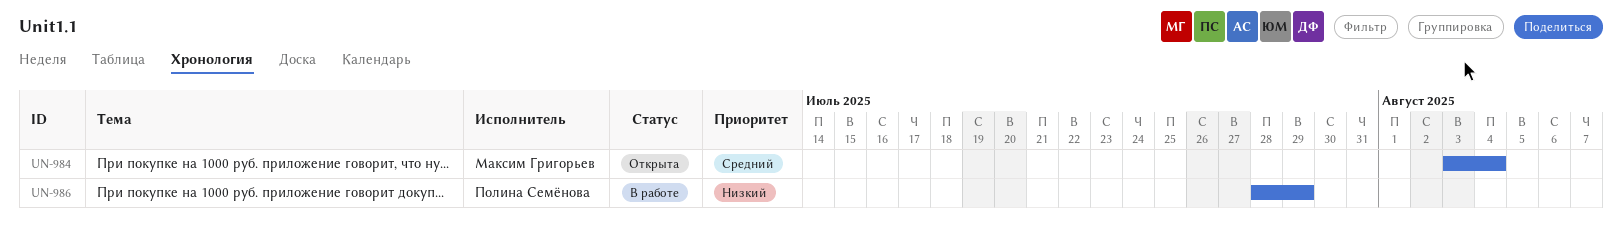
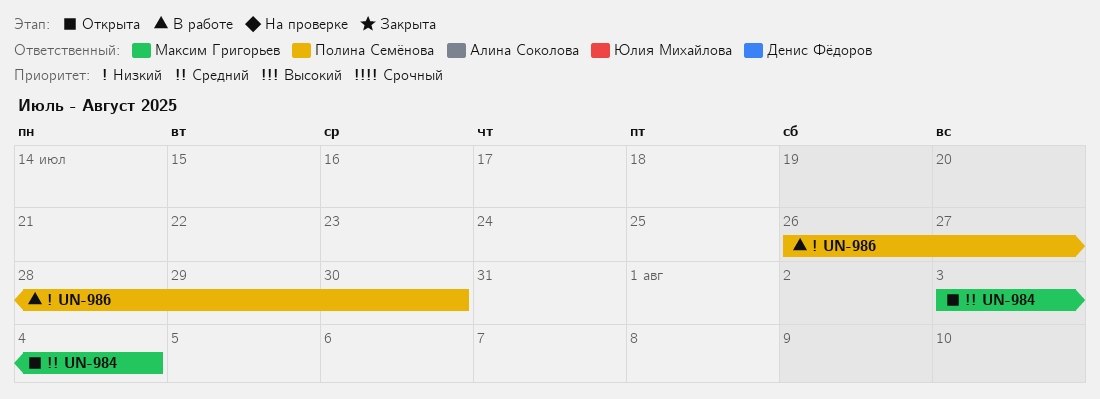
UN-986, start: Jul 28 -> Jul 26
UN-986, due: Jul 29 -> Jul 30

